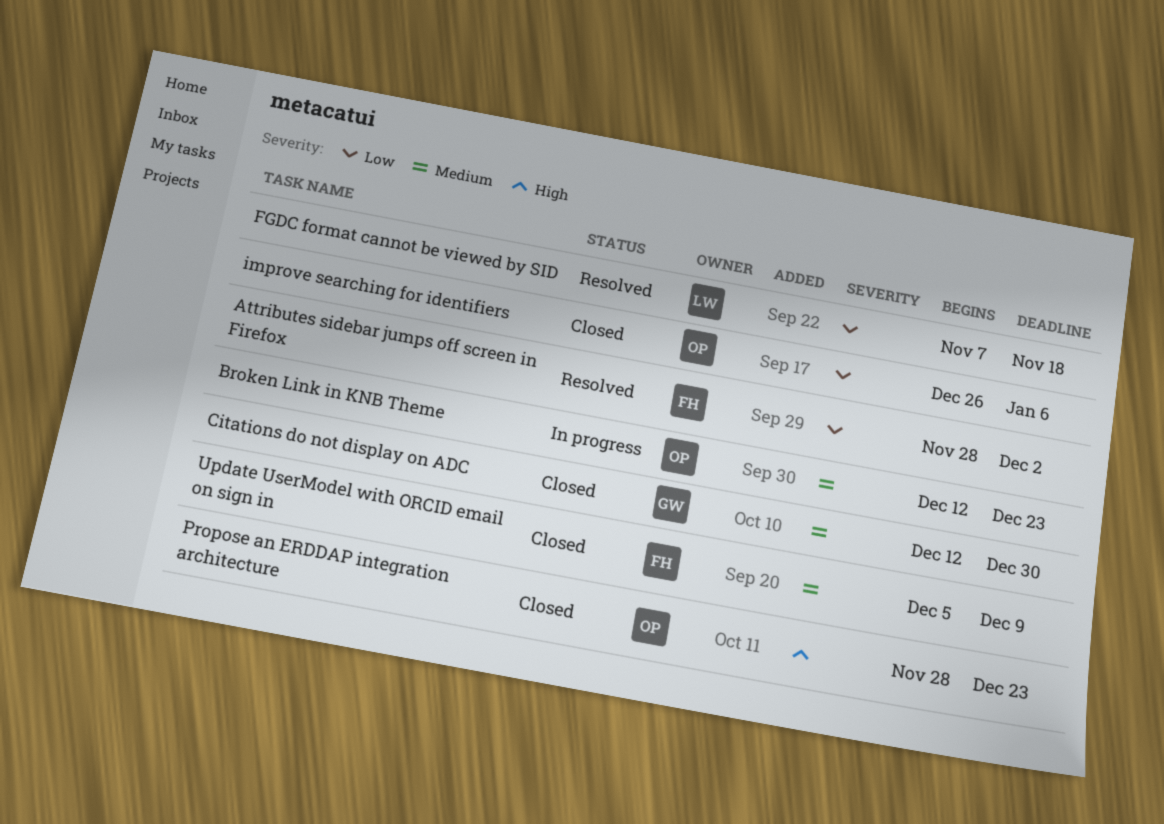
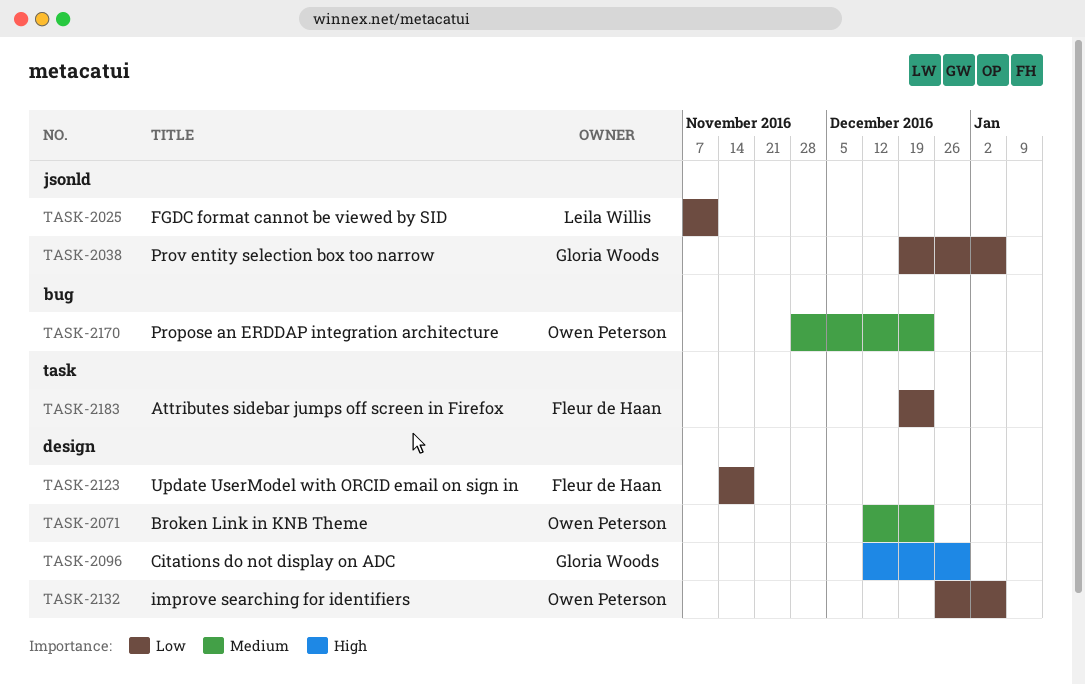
Attributes sidebar jumps off screen in Firefox, start: Nov 28 -> Dec 19
Attributes sidebar jumps off screen in Firefox, due: Dec 2 -> Dec 23
Citations do not display on ADC, priority: Medium -> High
FGDC format cannot be viewed by SID, due: Nov 18 -> Nov 11
Propose an ERDDAP integration architecture, priority: High -> Medium
Prov entity selection box too narrow: none -> present
Update UserModel with ORCID email on sign in, priority: Medium -> Low
Update UserModel with ORCID email on sign in, start: Dec 5 -> Nov 14
Update UserModel with ORCID email on sign in, due: Dec 9 -> Nov 18

